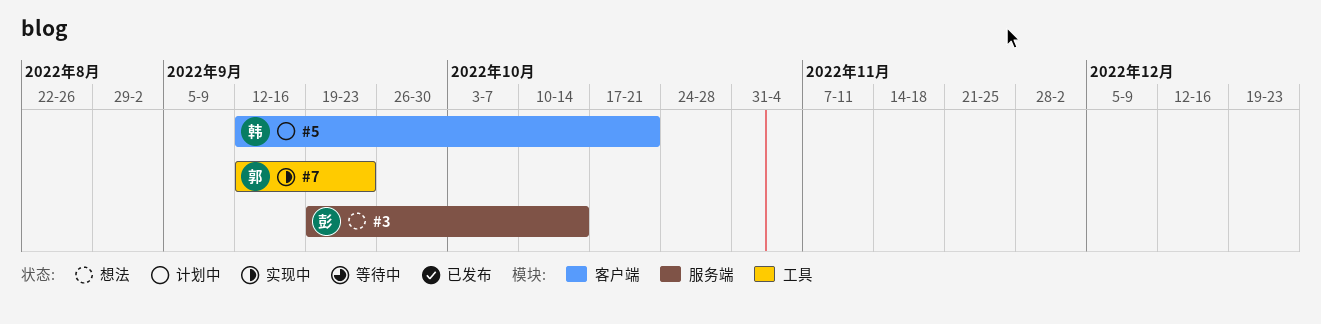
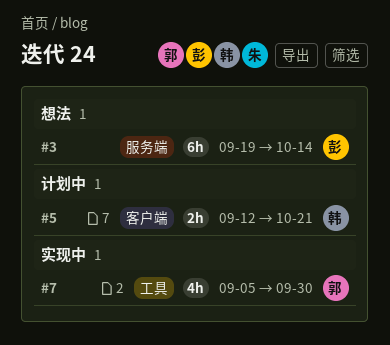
#7, start: Sep 12 -> Sep 5
#7, due: Sep 23 -> Sep 30

